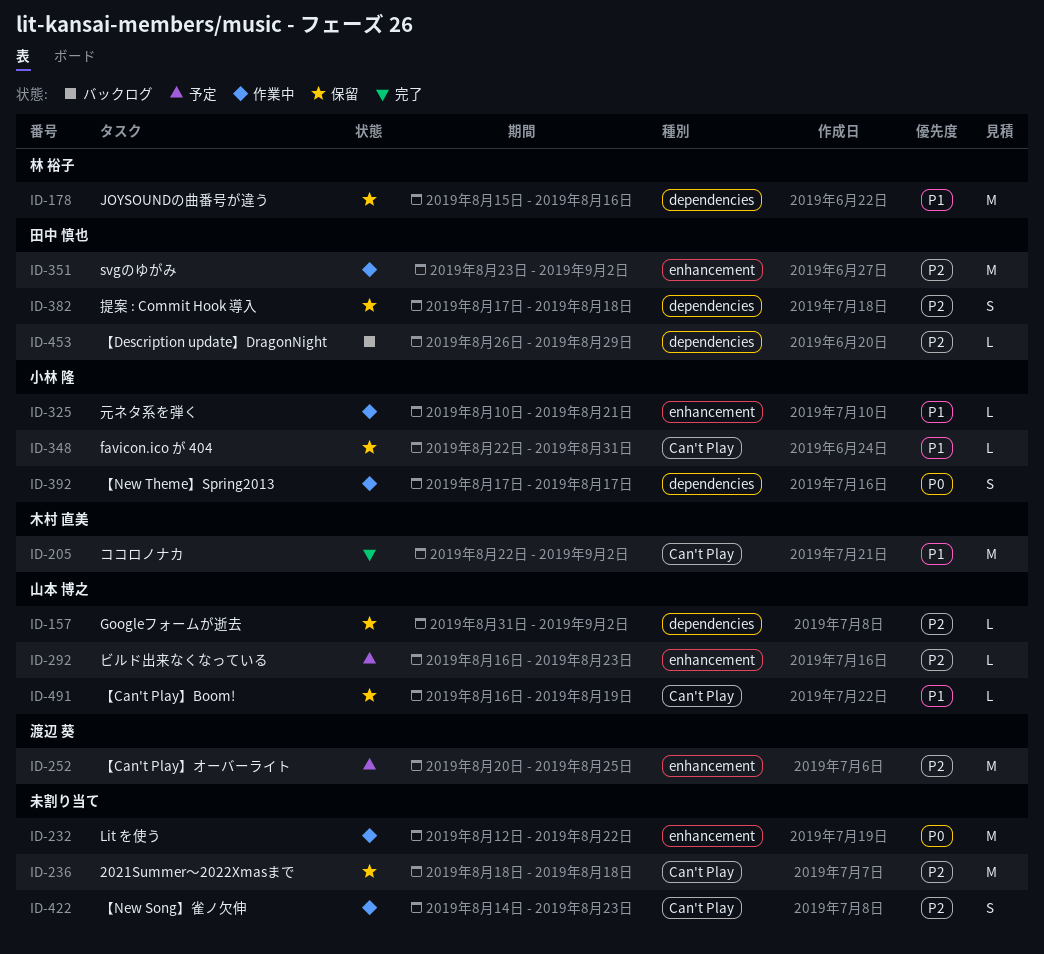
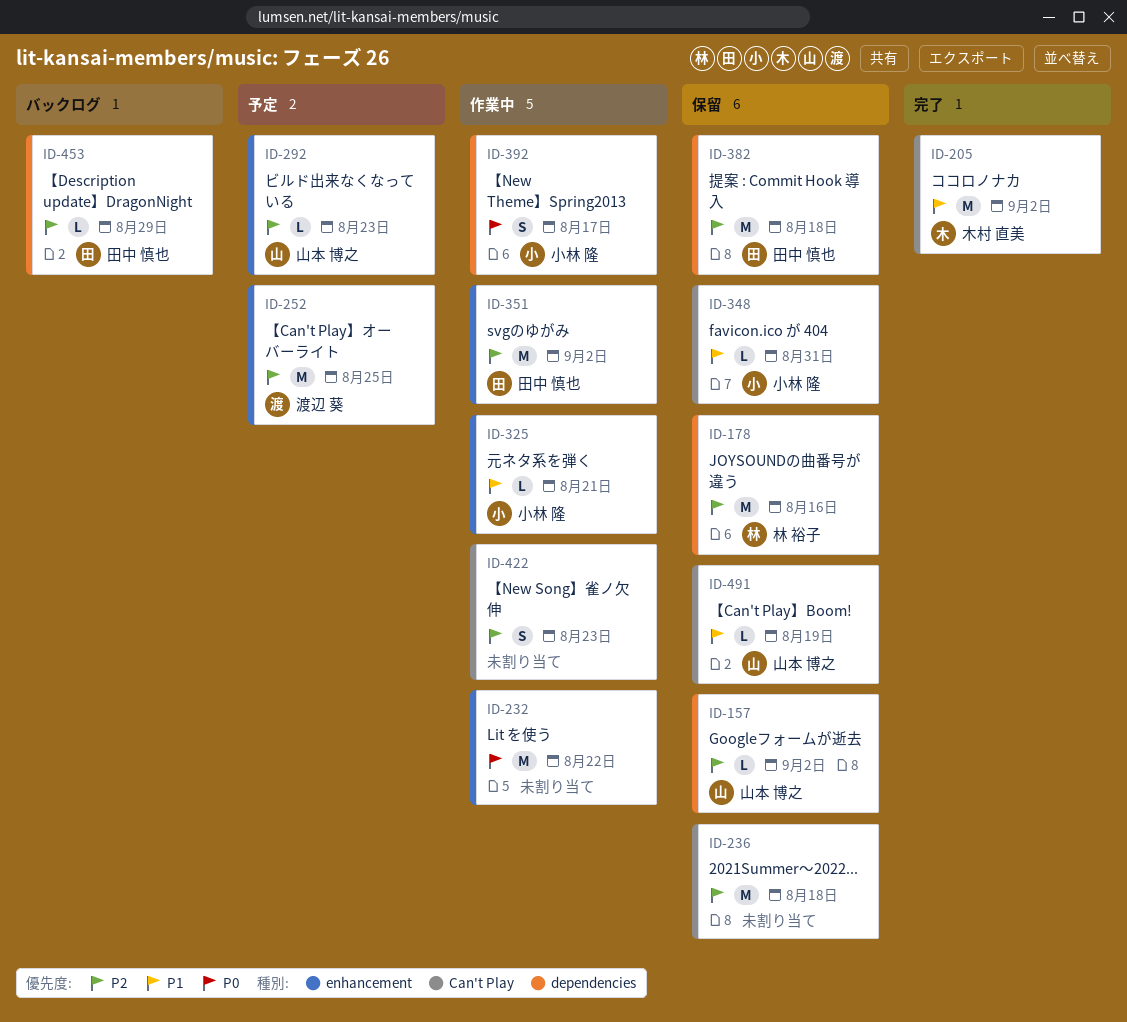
ID-178, priority: P1 -> P2
ID-382, estimate: S -> M

